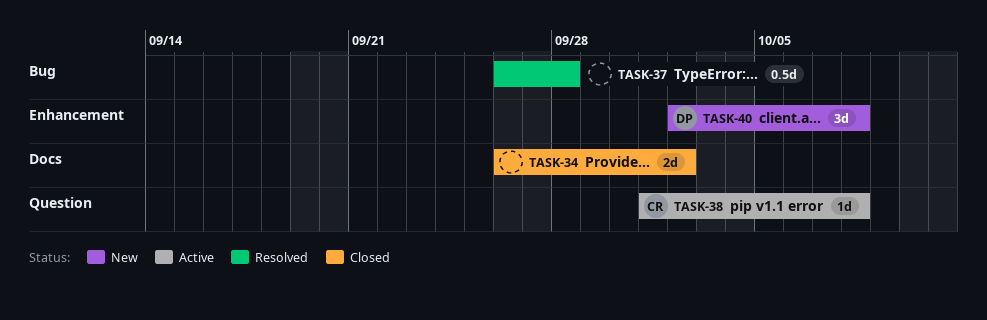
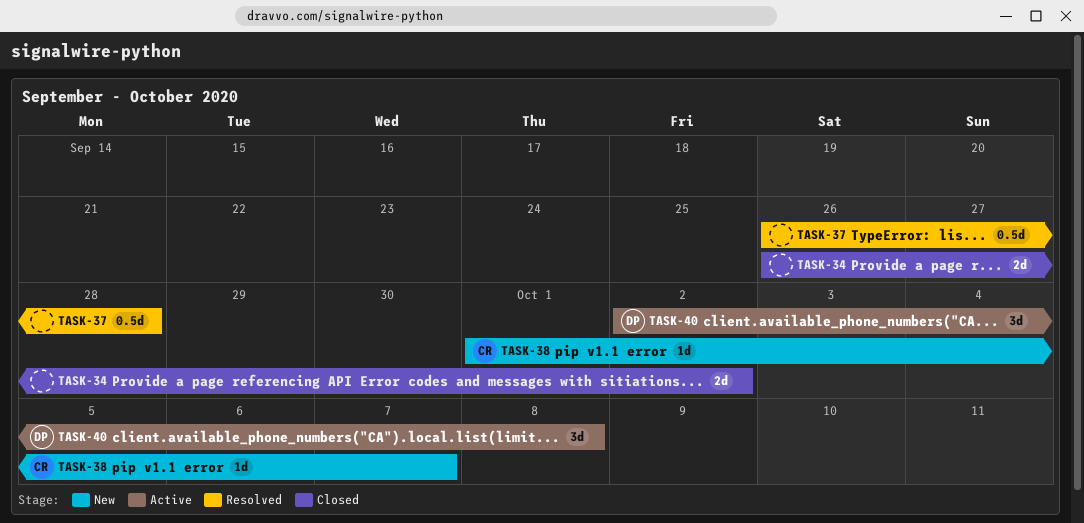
TASK-38, status: Active -> New
TASK-38, due: Oct 8 -> Oct 7
TASK-40, status: New -> Active

